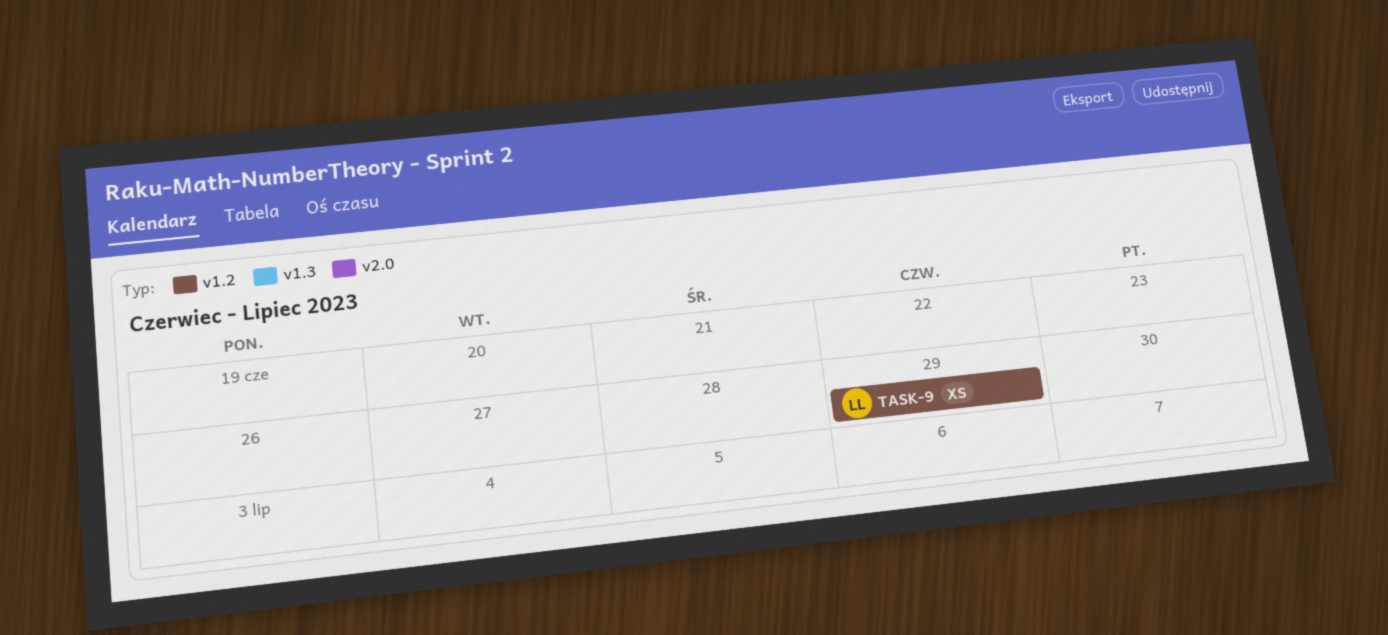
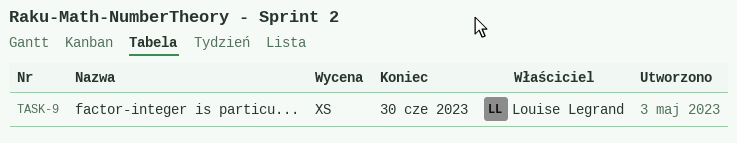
TASK-9, due: Jun 29 -> Jun 30

